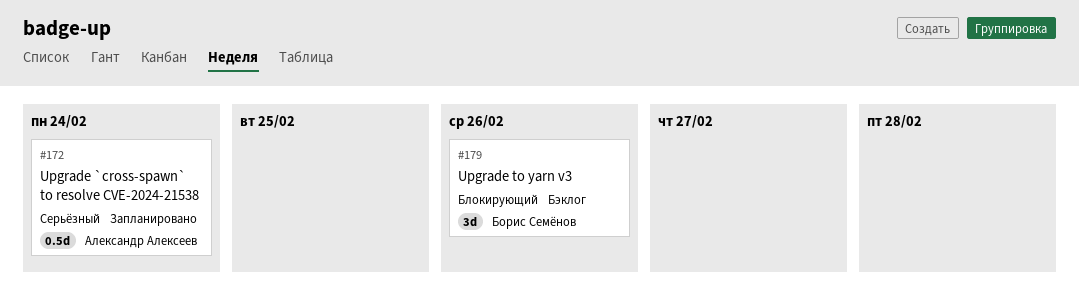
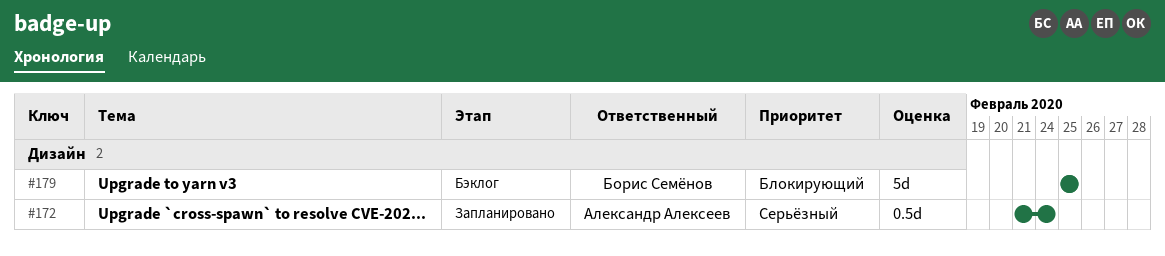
#179, estimate: 3d -> 5d
#179, due: Feb 26 -> Feb 25

